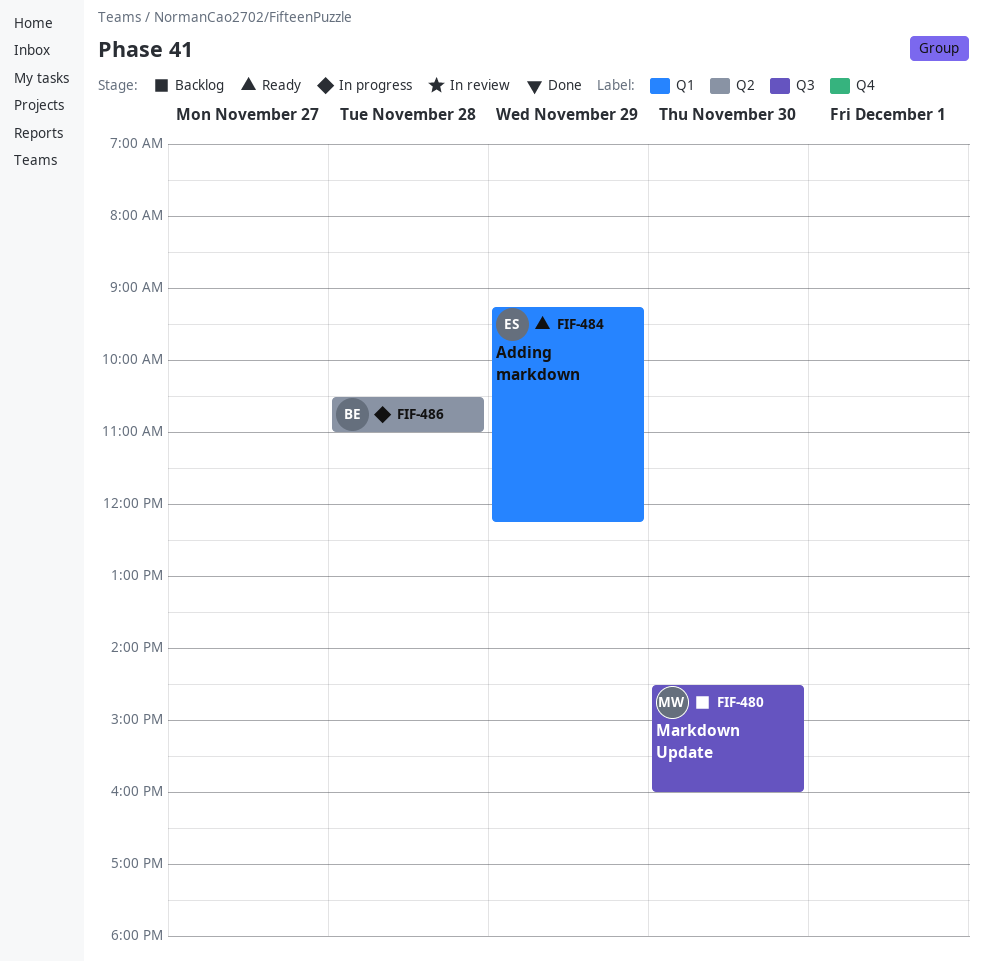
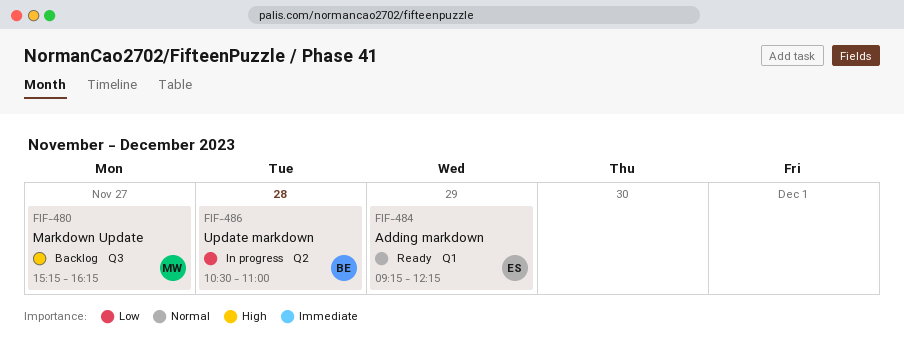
FIF-480, day: Nov 30 -> Nov 27
FIF-480, begins: 14:30 -> 15:15
FIF-480, ends: 16:00 -> 16:15

